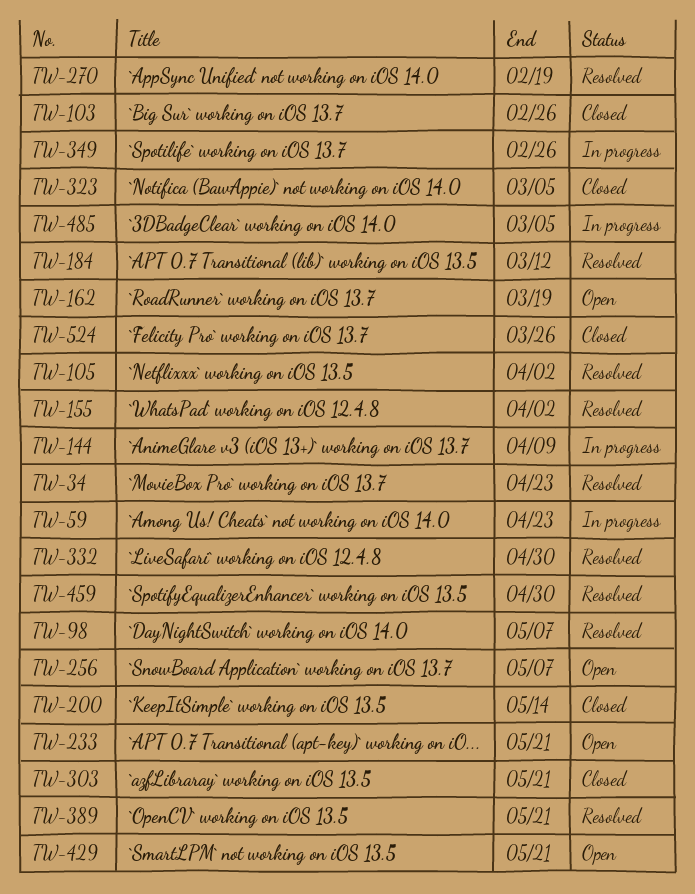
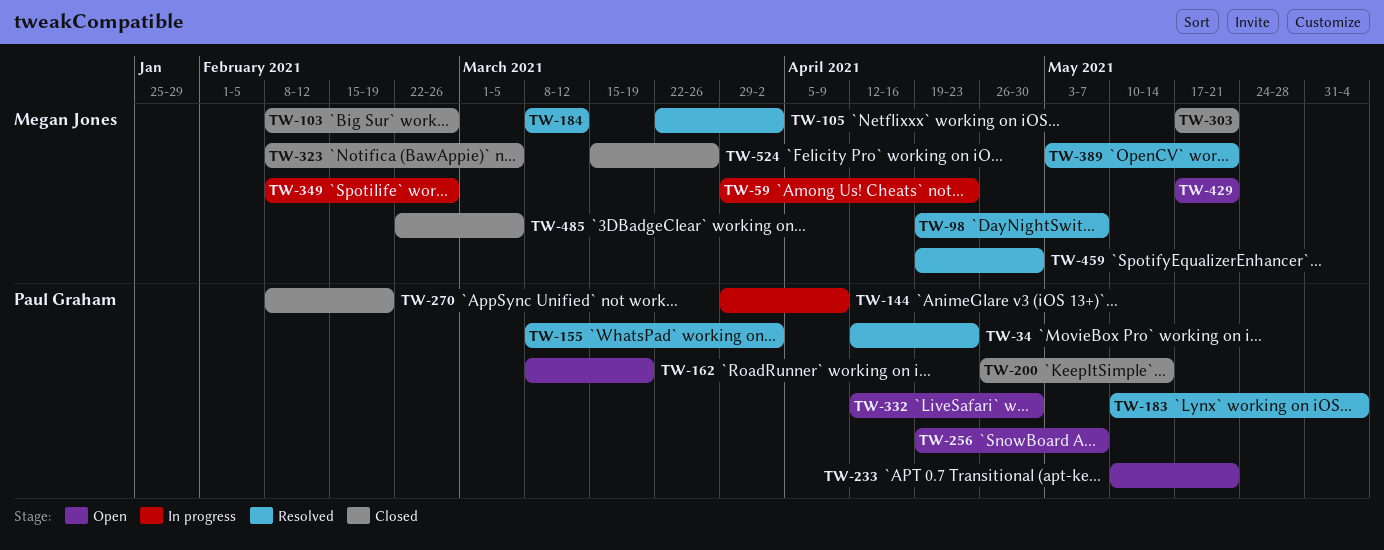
TW-183: none -> present
TW-270, status: Resolved -> Closed
TW-332, status: Resolved -> Open
TW-485, status: In progress -> Closed

